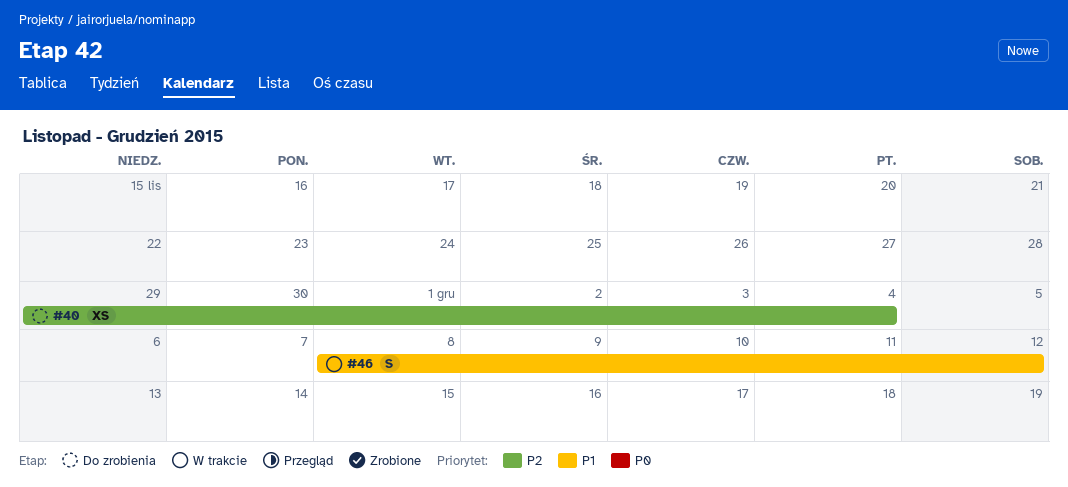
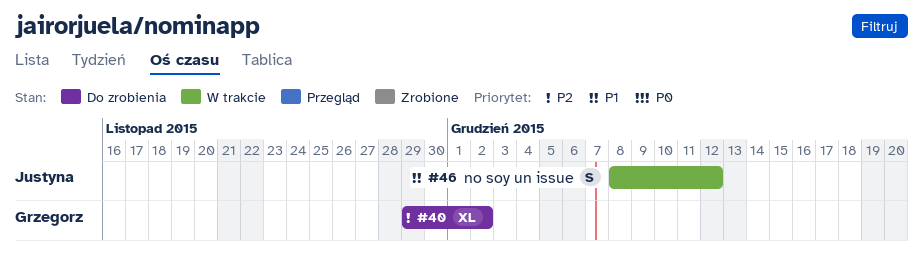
#40, estimate: XS -> XL
#40, due: Dec 4 -> Dec 2

